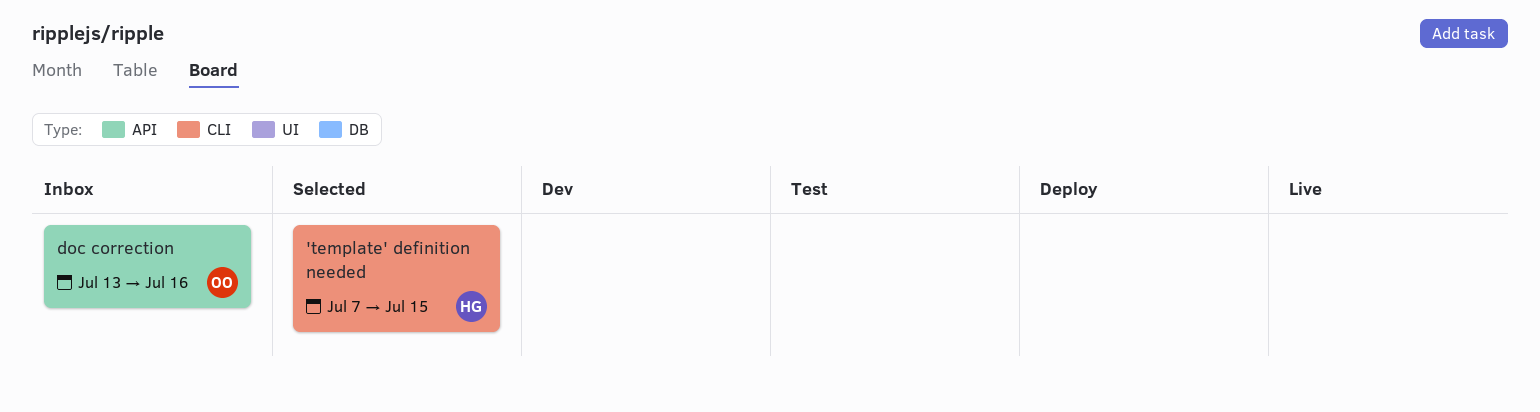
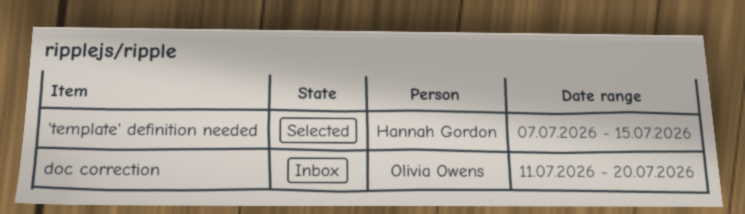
doc correction, start: Jul 13 -> Jul 11
doc correction, due: Jul 16 -> Jul 20

